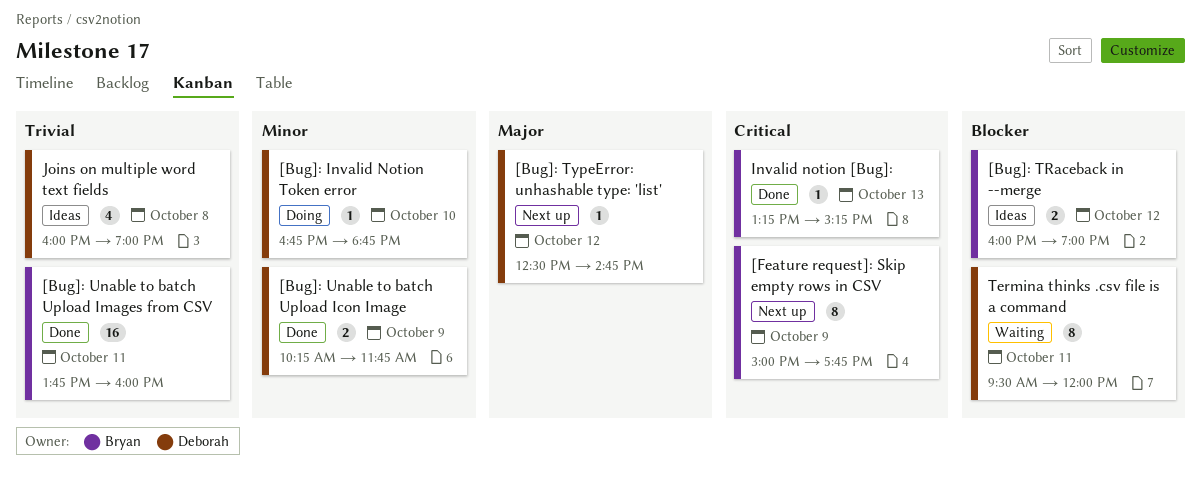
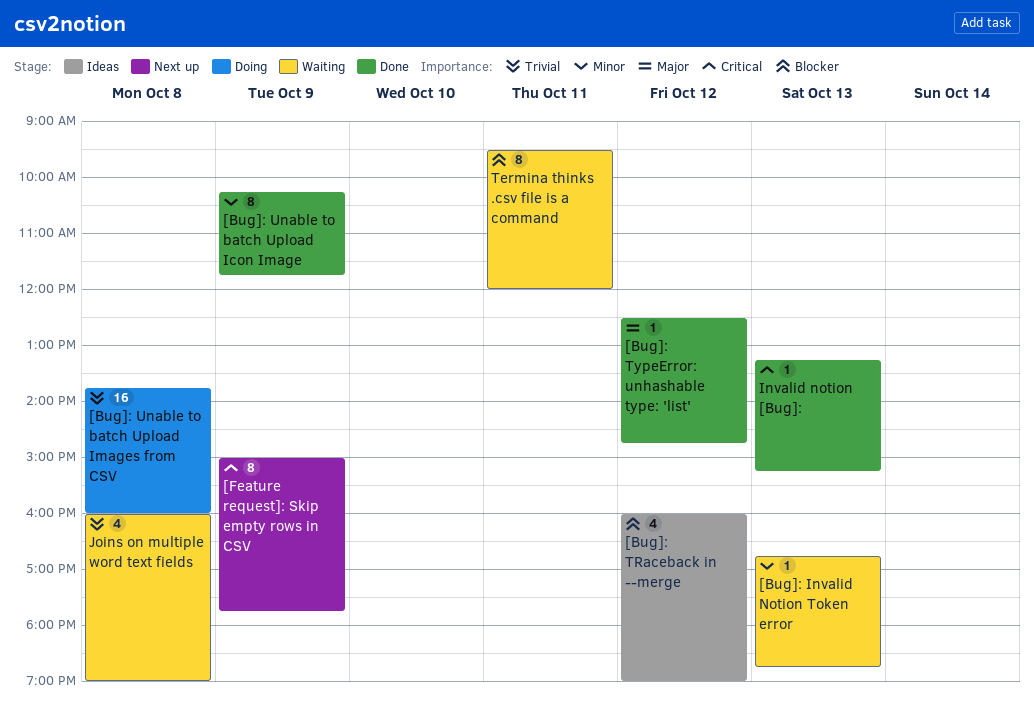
[Bug]: Invalid Notion Token error, status: Doing -> Waiting
[Bug]: Invalid Notion Token error, day: Oct 10 -> Oct 13
[Bug]: TRaceback in --merge, estimate: 2 -> 4
[Bug]: TypeError: unhashable type: 'list', status: Next up -> Done
[Bug]: Unable to batch Upload Icon Image, estimate: 2 -> 8
[Bug]: Unable to batch Upload Images from CSV, status: Done -> Doing
[Bug]: Unable to batch Upload Images from CSV, day: Oct 11 -> Oct 8
Joins on multiple word text fields, status: Ideas -> Waiting

